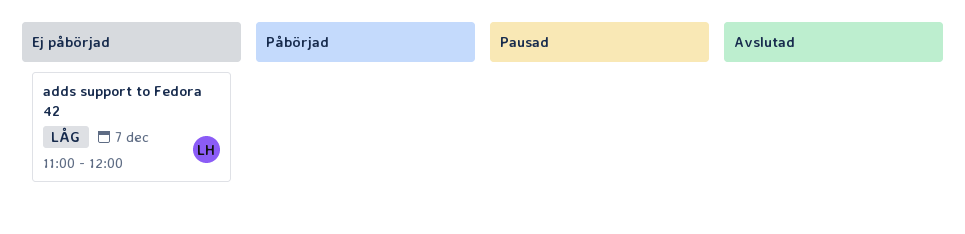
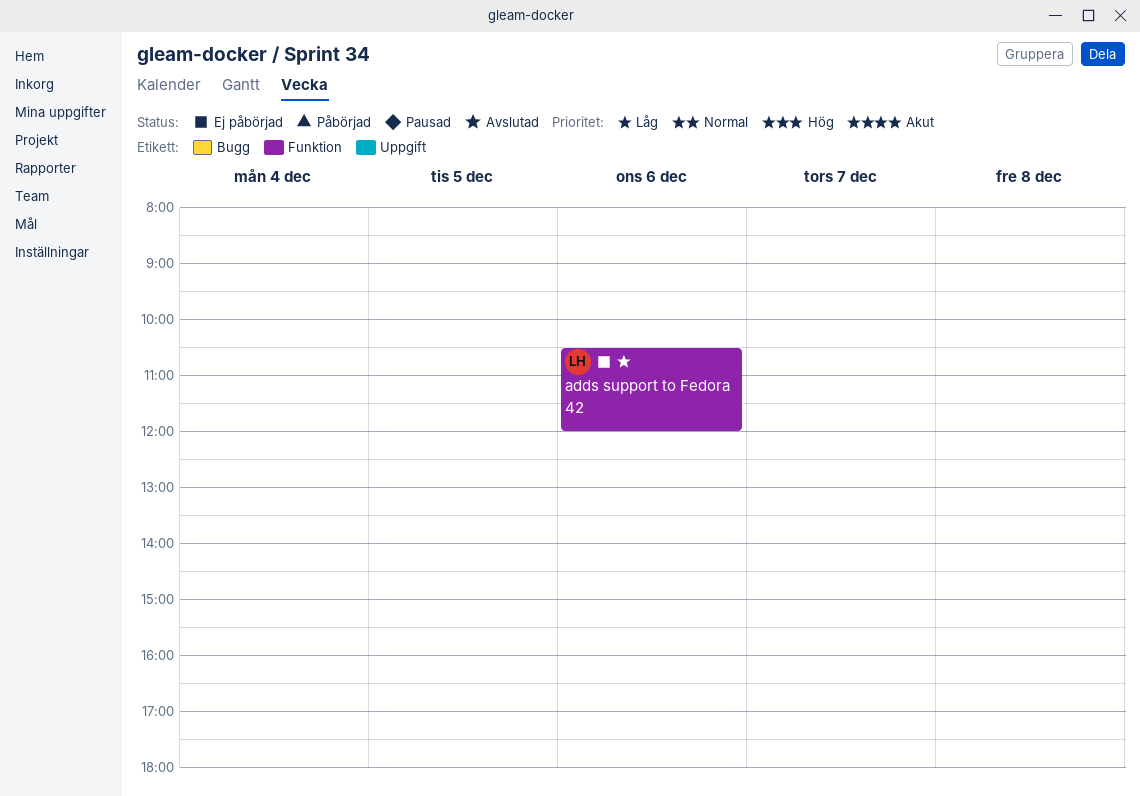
adds support to Fedora 42, day: Dec 7 -> Dec 6
adds support to Fedora 42, begins: 11:00 -> 10:30

